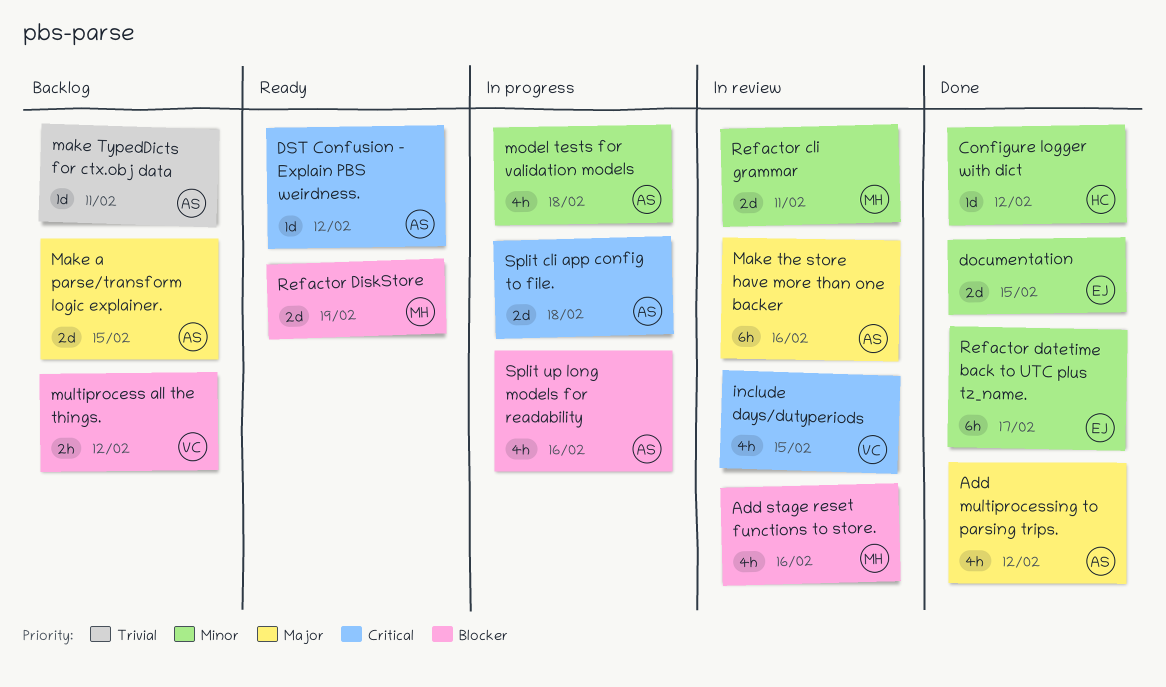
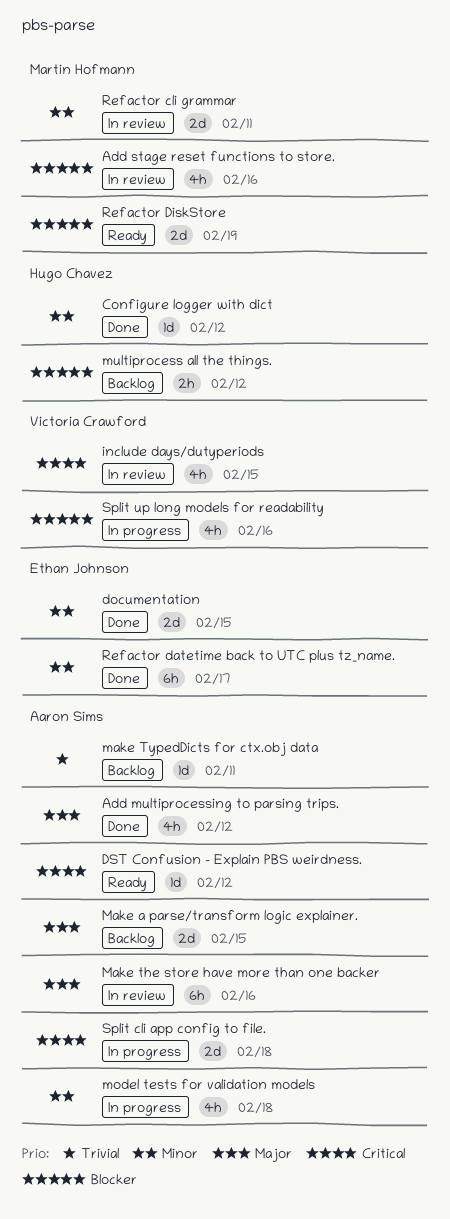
multiprocess all the things., owner: Victoria Crawford -> Hugo Chavez
Split up long models for readability, owner: Aaron Sims -> Victoria Crawford

